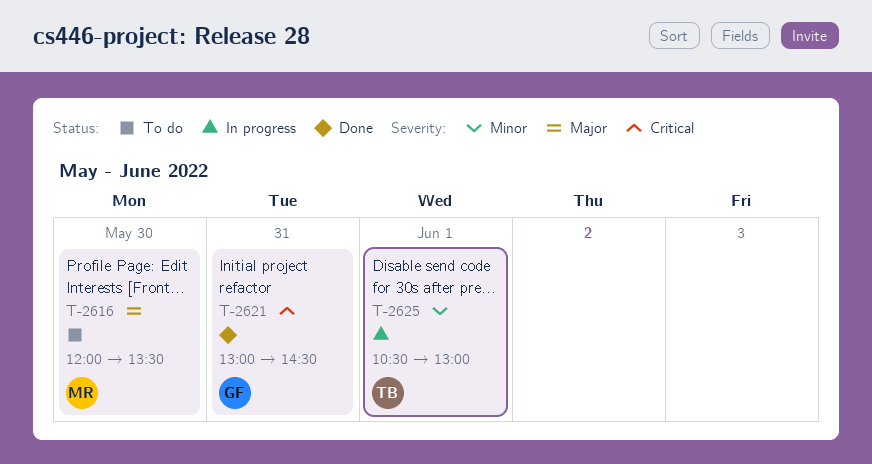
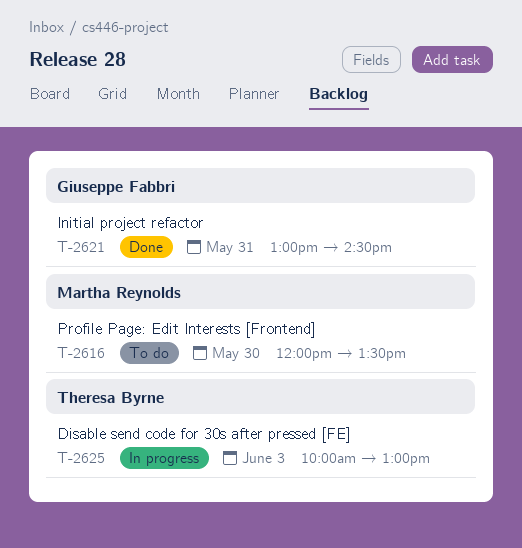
T-2625, day: Jun 1 -> Jun 3
T-2625, begins: 10:30 -> 10:00

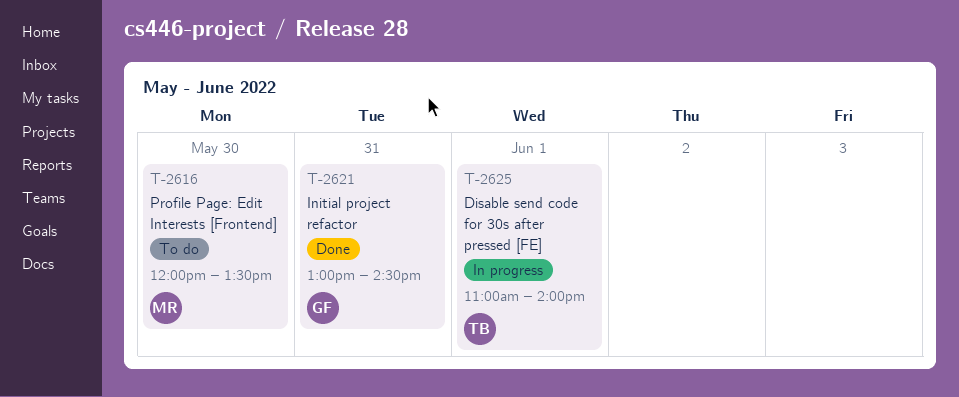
T-2625, day: Jun 3 -> Jun 1
T-2625, begins: 10:00 -> 11:00
T-2625, ends: 13:00 -> 14:00

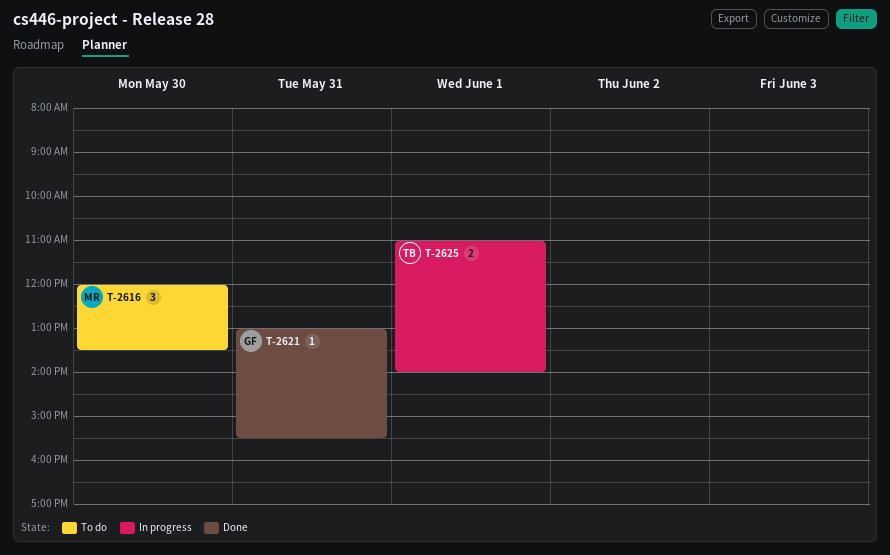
T-2621, ends: 14:30 -> 15:30

